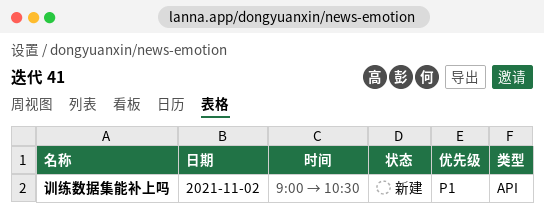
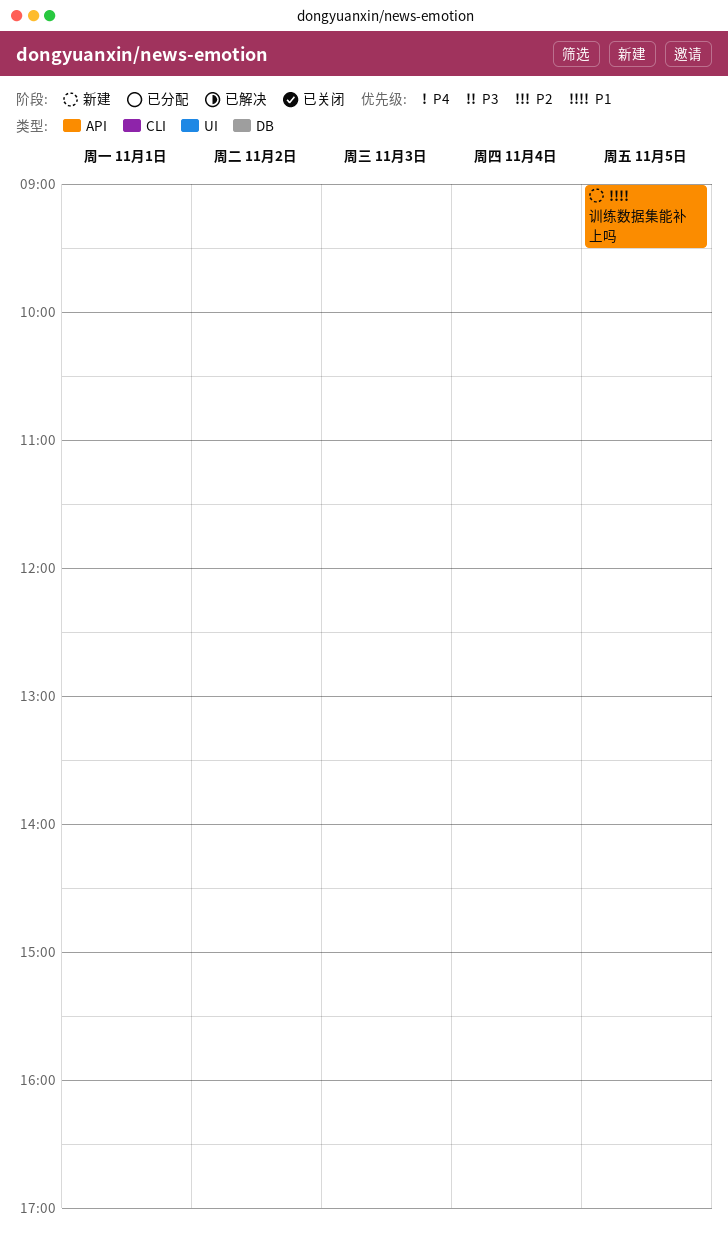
训练数据集能补上吗, day: Nov 2 -> Nov 5
训练数据集能补上吗, ends: 10:30 -> 09:30

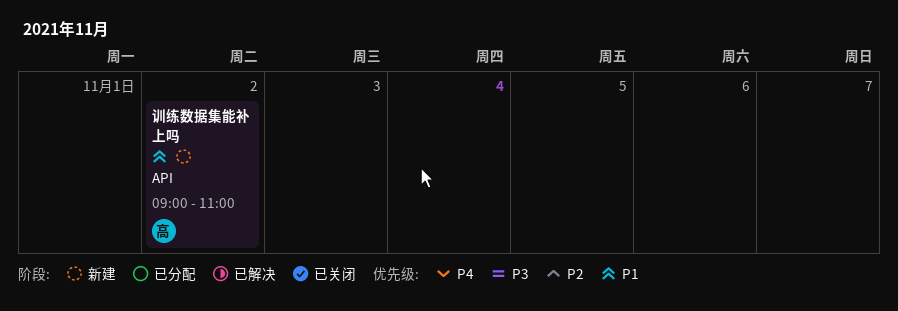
训练数据集能补上吗, day: Nov 5 -> Nov 2
训练数据集能补上吗, ends: 09:30 -> 11:00

